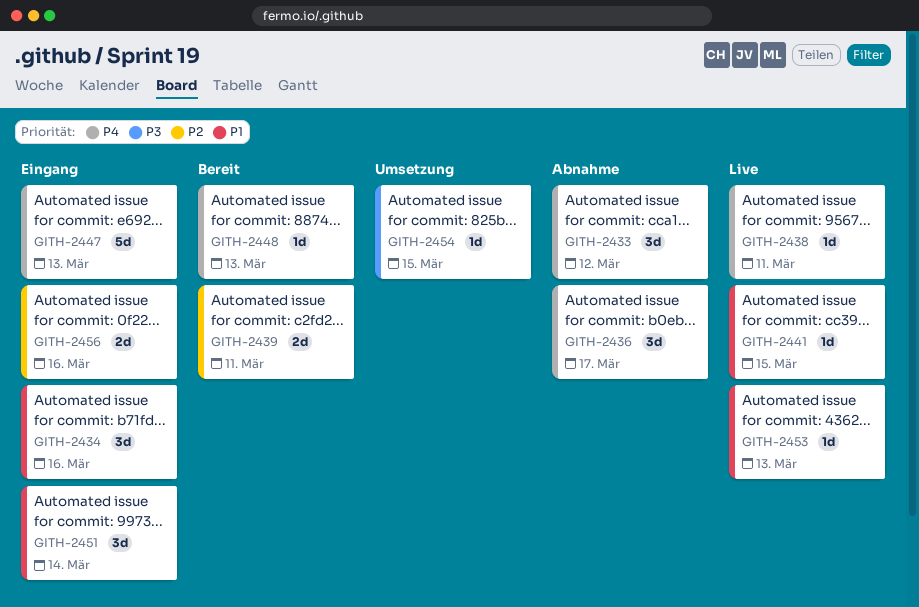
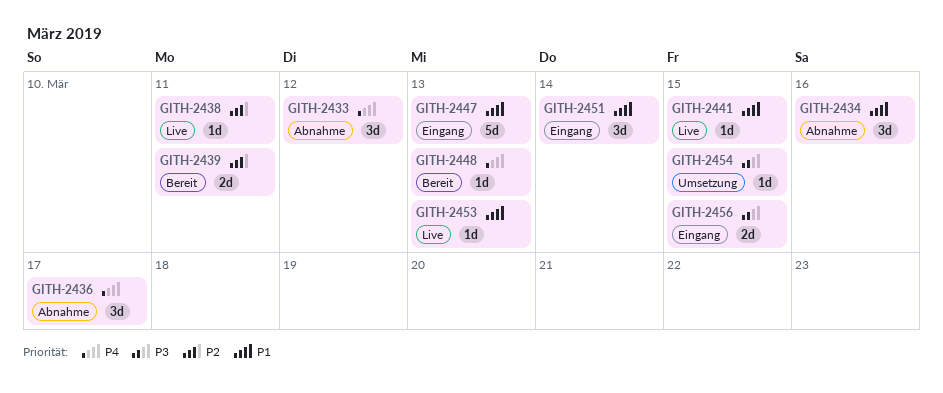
GITH-2434, status: Eingang -> Abnahme
GITH-2438, priority: P4 -> P2
GITH-2447, priority: P4 -> P1
GITH-2456, priority: P2 -> P3
GITH-2456, day: Mar 16 -> Mar 15

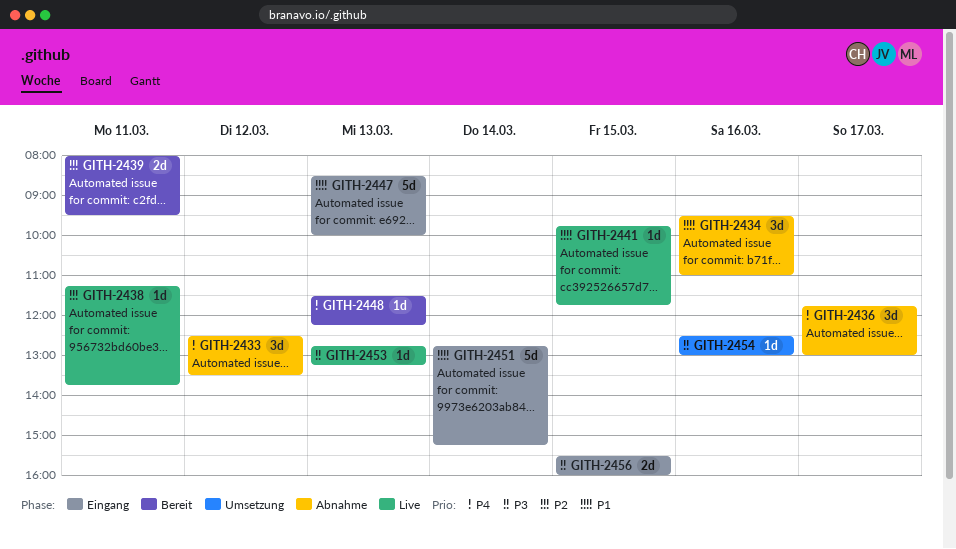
GITH-2451, estimate: 3d -> 5d
GITH-2453, priority: P1 -> P3
GITH-2454, day: Mar 15 -> Mar 16

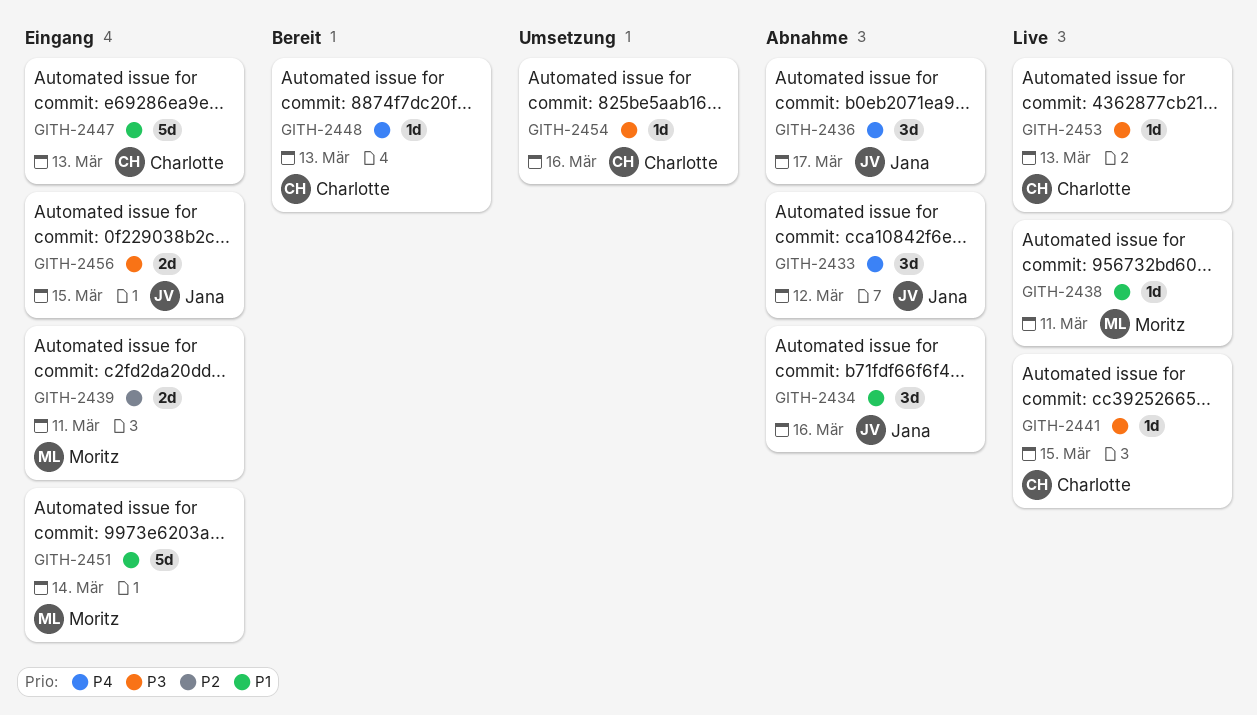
GITH-2438, priority: P2 -> P1
GITH-2439, status: Bereit -> Eingang
GITH-2441, priority: P1 -> P3

